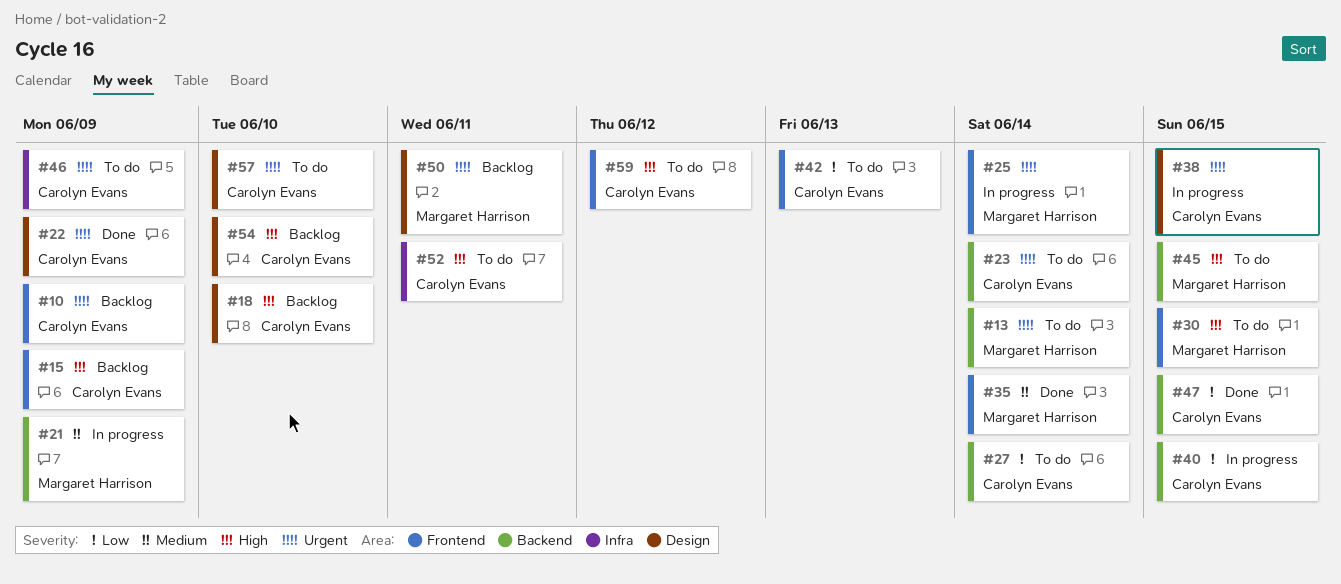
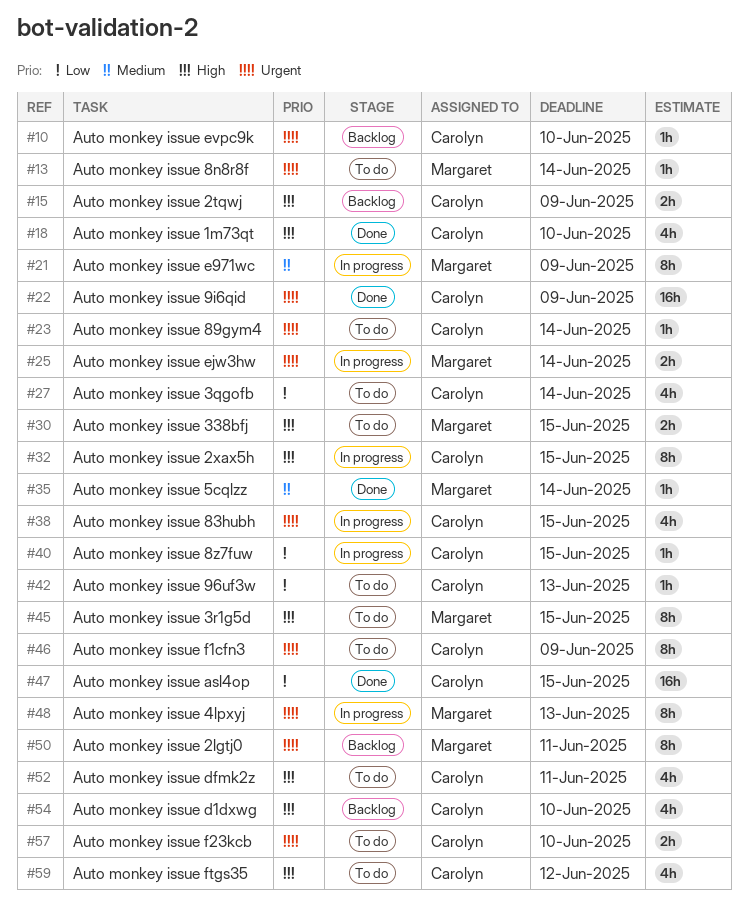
#10, due: Jun 9 -> Jun 10
#18, status: Backlog -> Done
#32: none -> present
#48: none -> present

